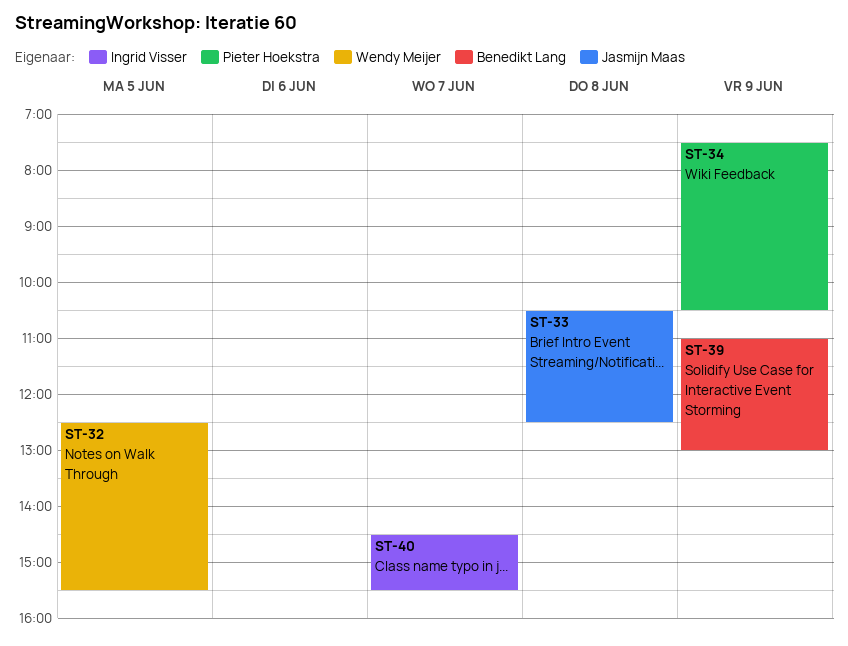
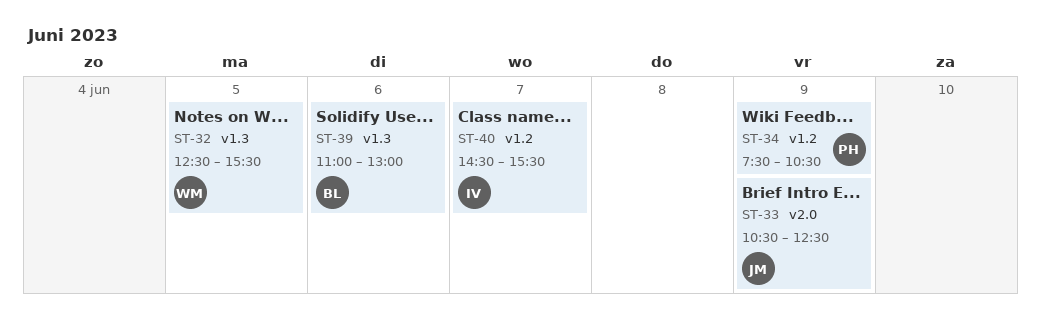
ST-33, day: Jun 8 -> Jun 9
ST-39, day: Jun 9 -> Jun 6

